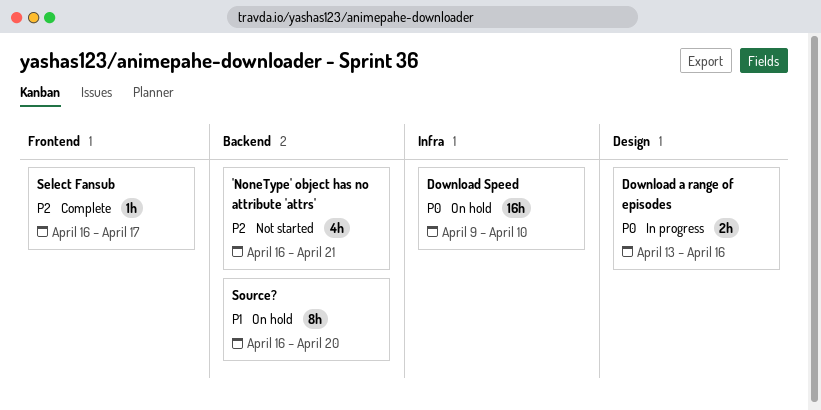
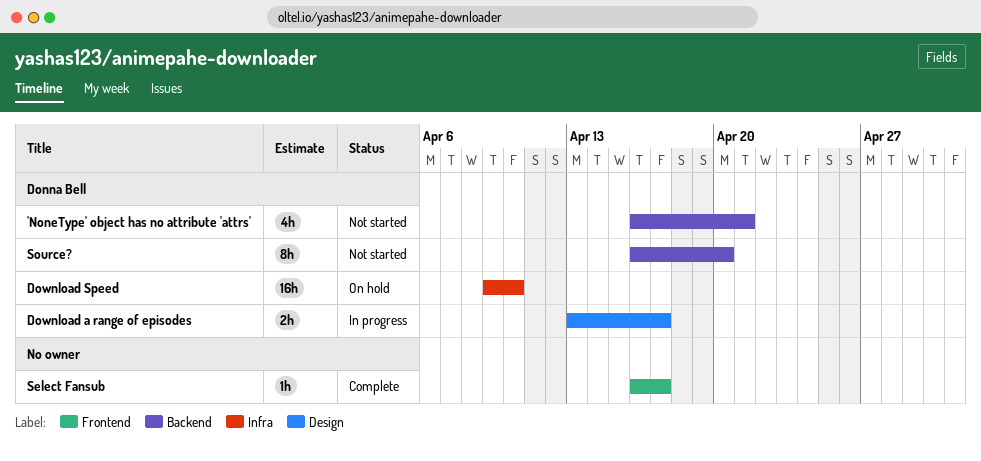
Download a range of episodes, due: Apr 16 -> Apr 17
Source?, status: On hold -> Not started

